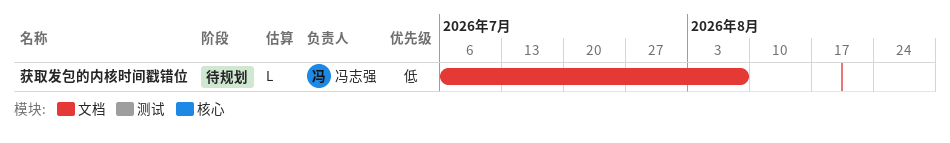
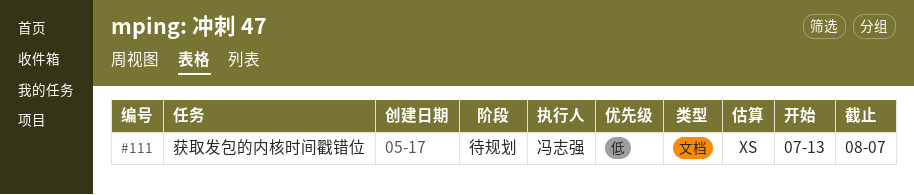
获取发包的内核时间戳错位, estimate: L -> XS
获取发包的内核时间戳错位, start: Jul 6 -> Jul 13

